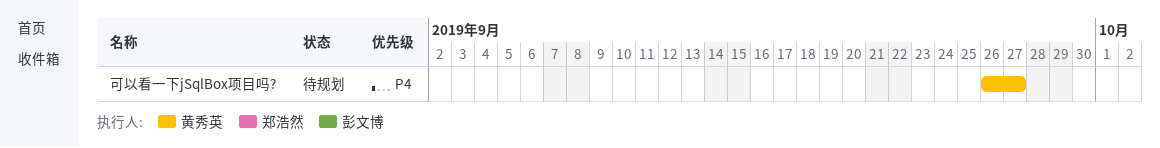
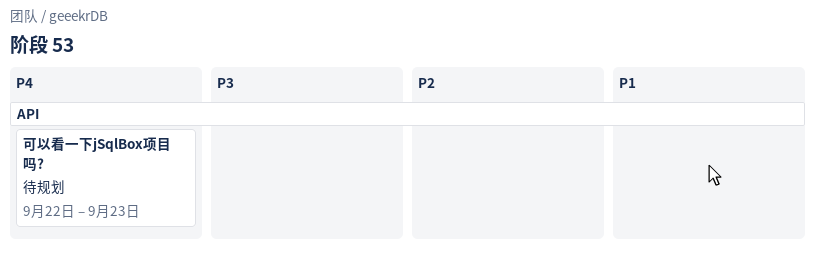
可以看一下jSqlBox项目吗?, start: Sep 26 -> Sep 22
可以看一下jSqlBox项目吗?, due: Sep 27 -> Sep 23

